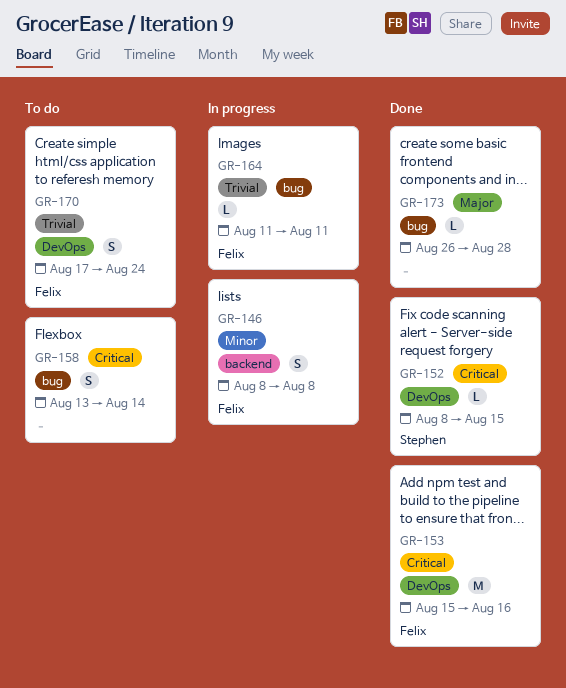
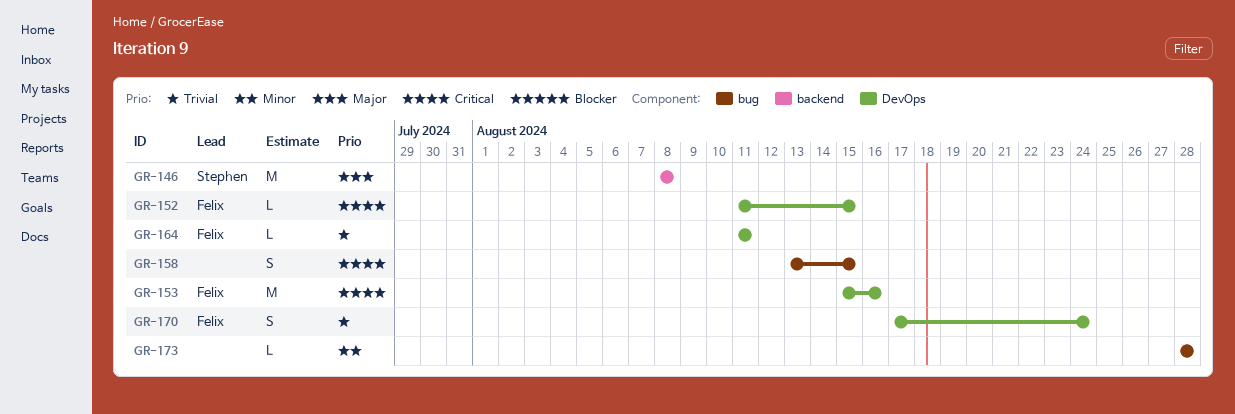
GR-146, owner: Felix -> Stephen
GR-146, priority: Minor -> Major
GR-146, estimate: S -> M
GR-152, owner: Stephen -> Felix
GR-152, start: Aug 8 -> Aug 11
GR-158, due: Aug 14 -> Aug 15
GR-164, label: bug -> DevOps
GR-173, priority: Major -> Minor
GR-173, start: Aug 26 -> Aug 28

